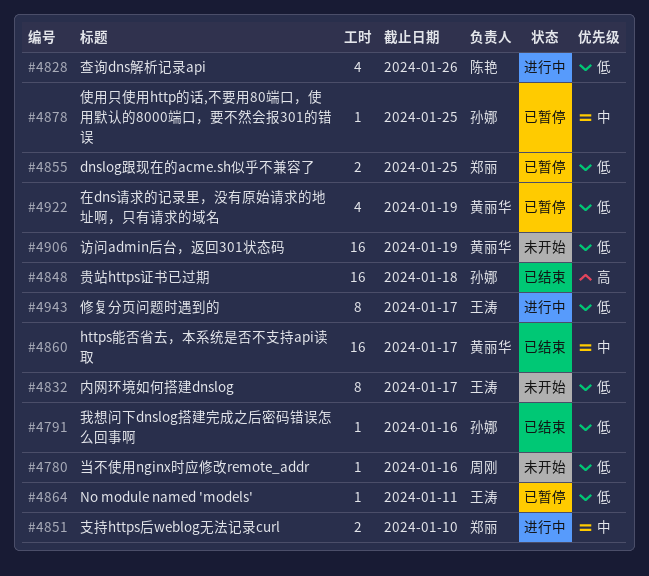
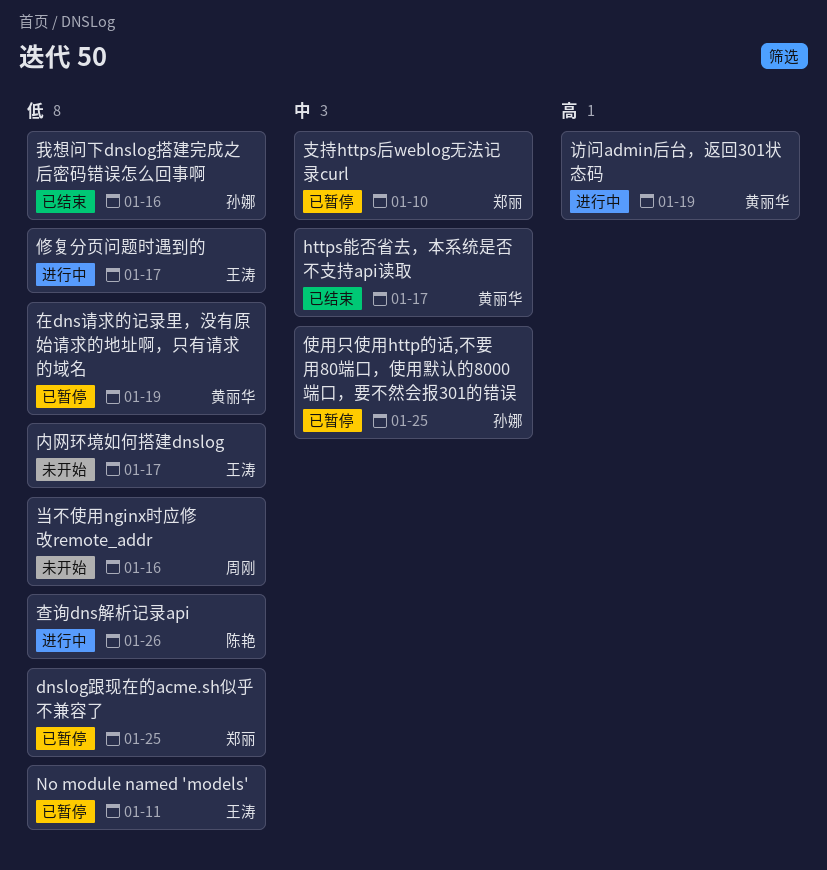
支持https后weblog无法记录curl, status: 进行中 -> 已暂停
访问admin后台，返回301状态码, status: 未开始 -> 进行中
访问admin后台，返回301状态码, priority: 低 -> 高
贵站https证书已过期: present -> none

